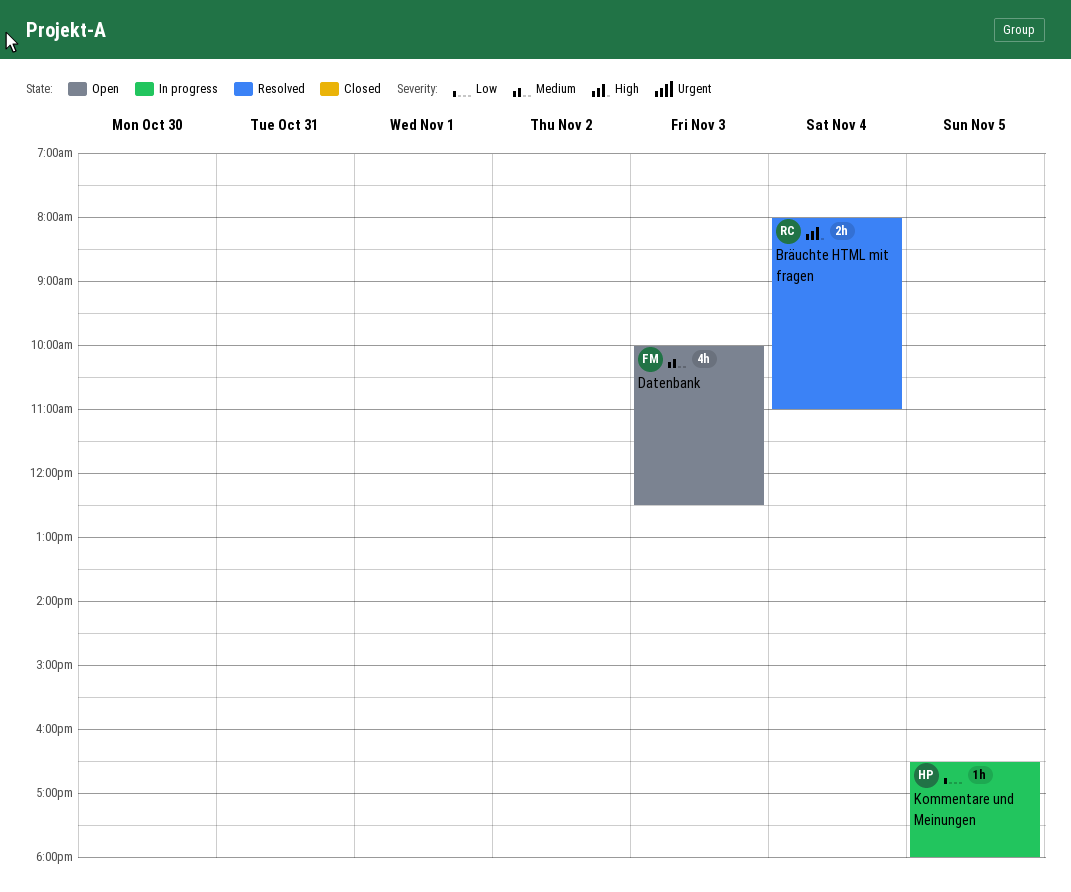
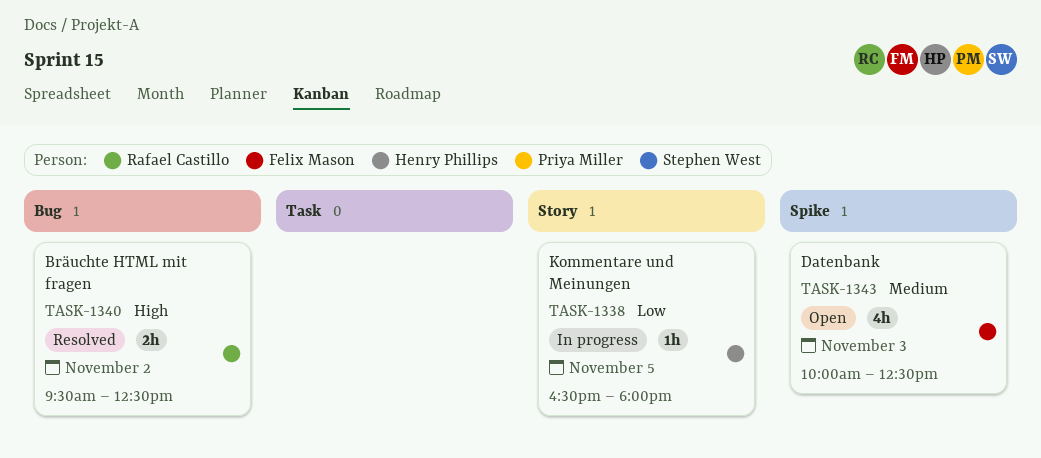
Bräuchte HTML mit fragen, day: Nov 4 -> Nov 2
Bräuchte HTML mit fragen, begins: 08:00 -> 09:30
Bräuchte HTML mit fragen, ends: 11:00 -> 12:30

